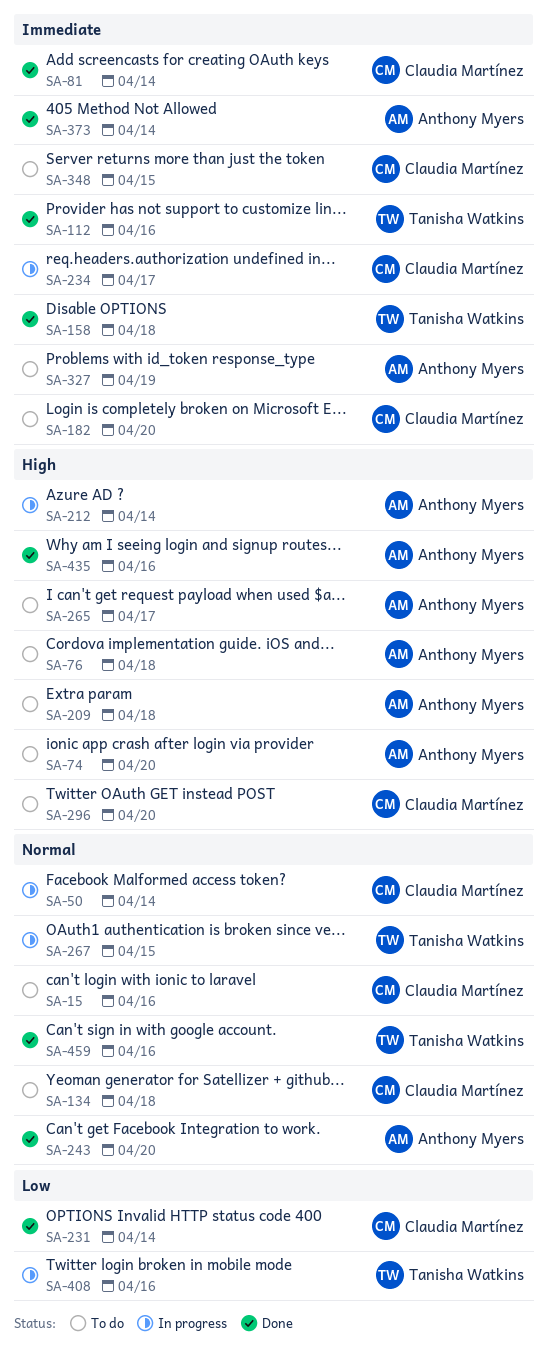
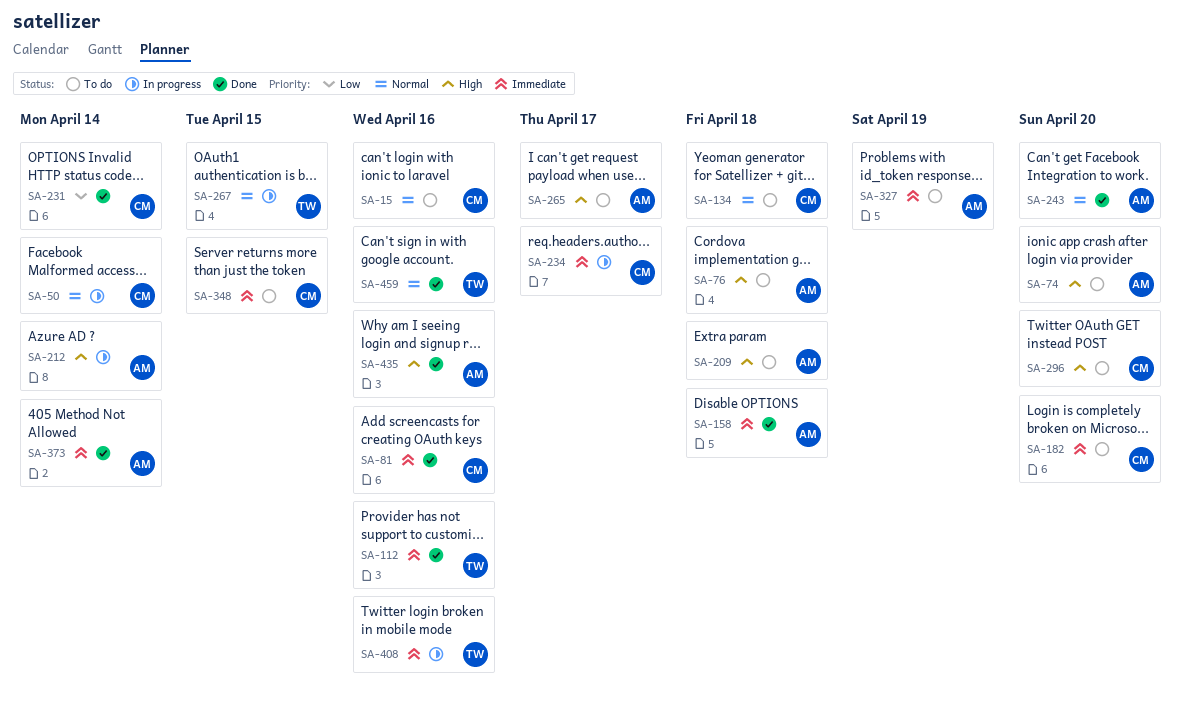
SA-81, due: Apr 14 -> Apr 16
SA-158, owner: Tanisha Watkins -> Anthony Myers
SA-408, priority: Low -> Immediate

